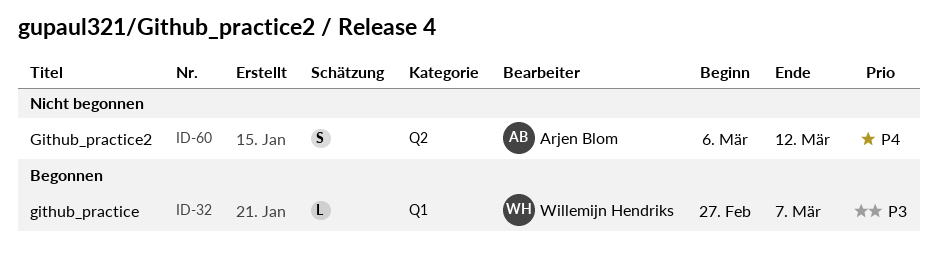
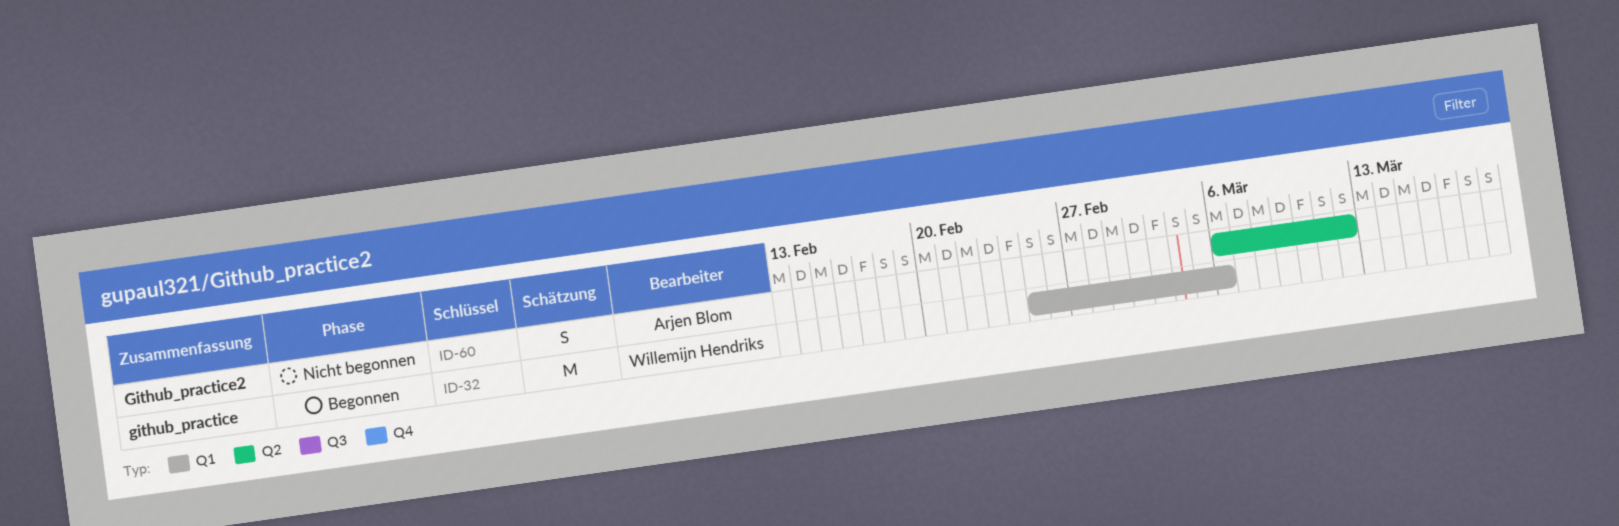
ID-32, estimate: L -> M
ID-32, start: Feb 27 -> Feb 25
ID-32, due: Mar 7 -> Mar 6

